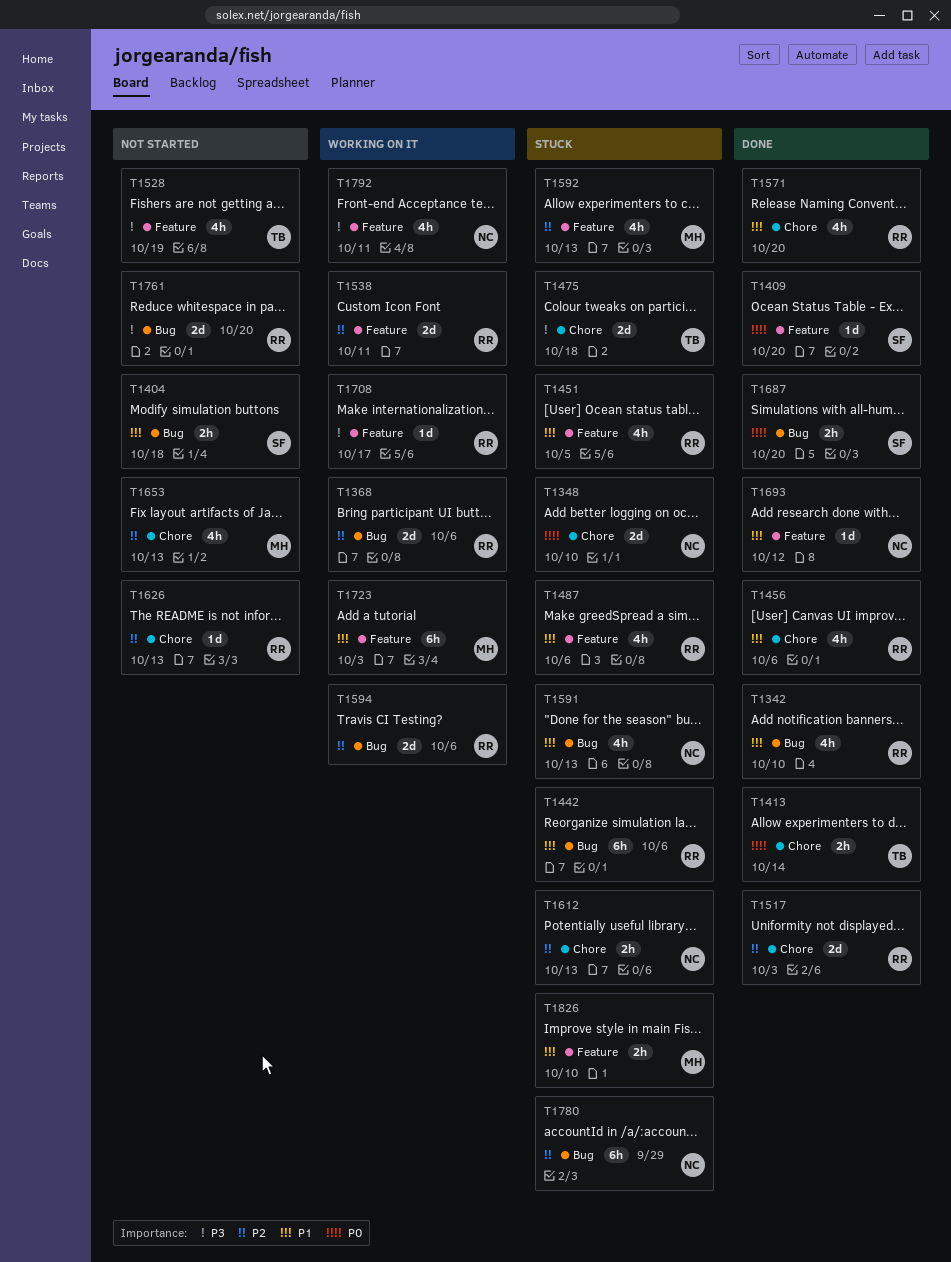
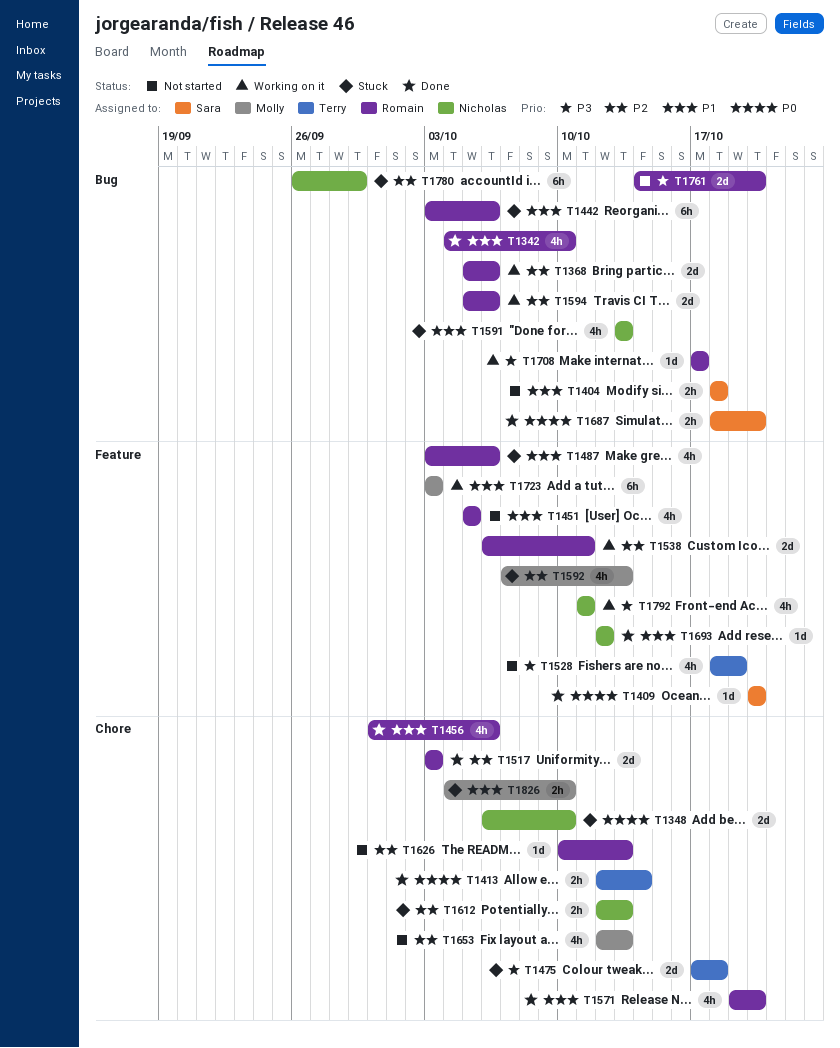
T1451, status: Stuck -> Not started
T1708, label: Feature -> Bug
T1826, label: Feature -> Chore

